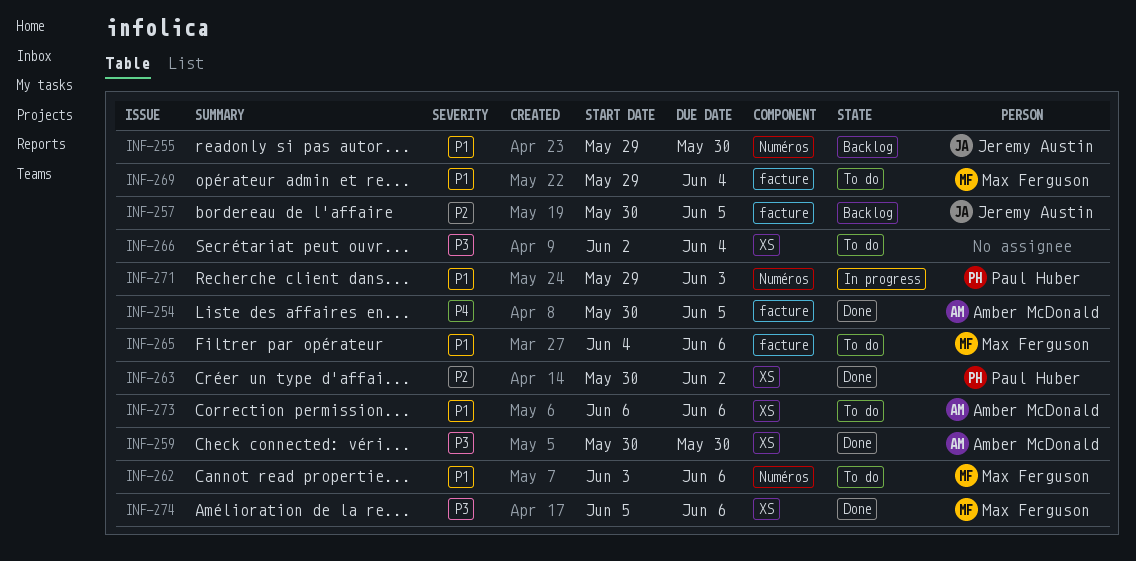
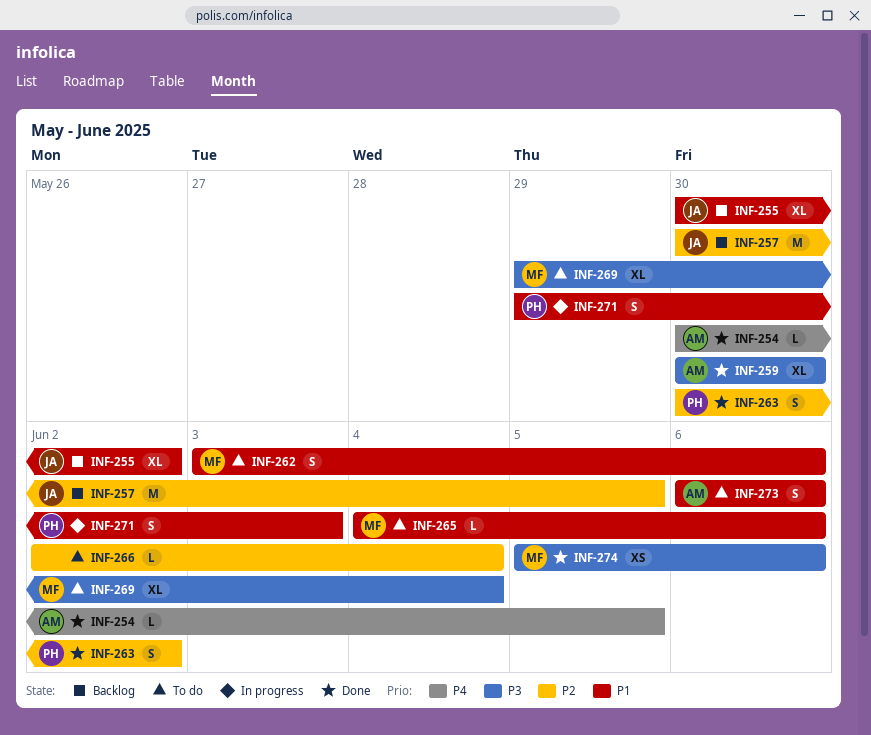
INF-255, start: May 29 -> May 30
INF-255, due: May 30 -> Jun 2
INF-266, priority: P3 -> P2
INF-269, priority: P1 -> P3

